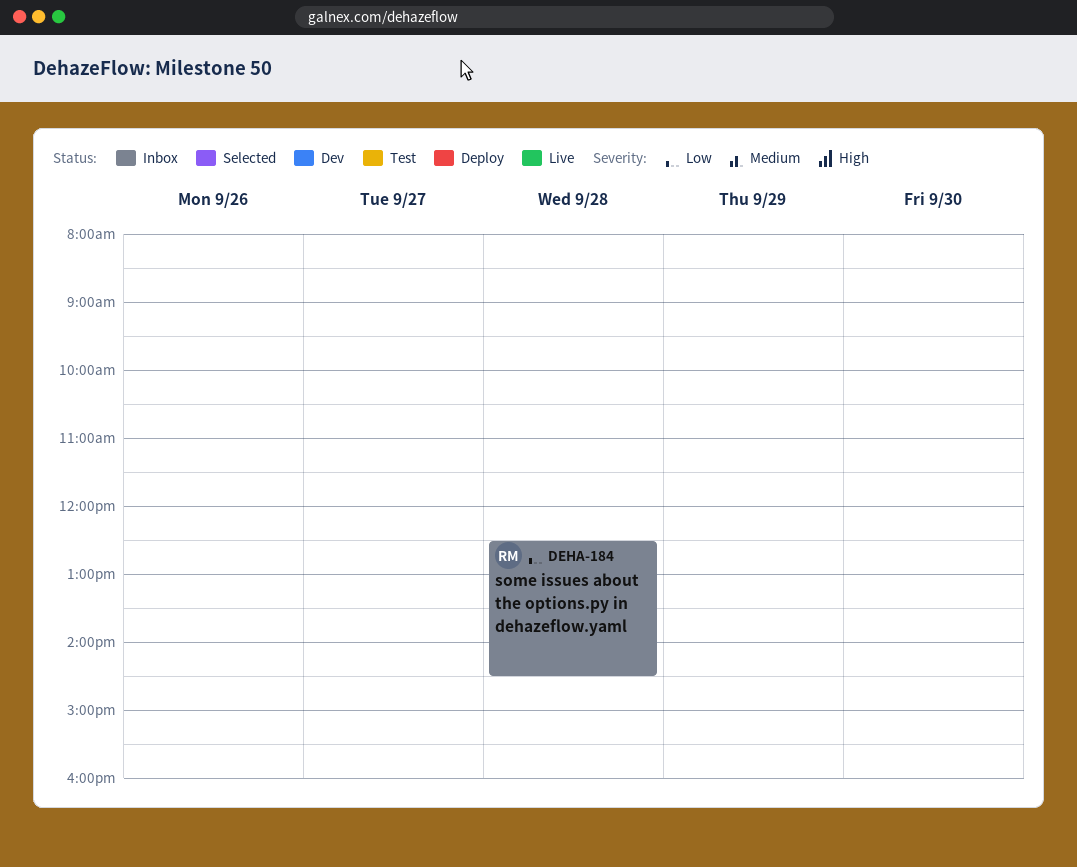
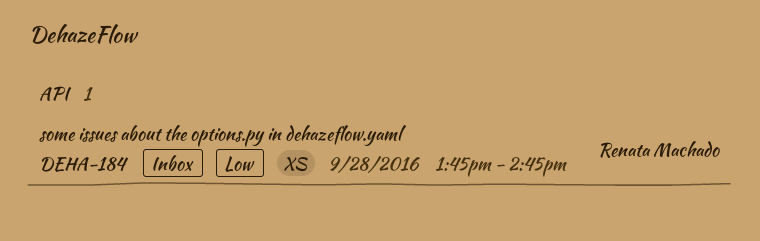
DEHA-184, begins: 12:30 -> 13:45
DEHA-184, ends: 14:30 -> 14:45

